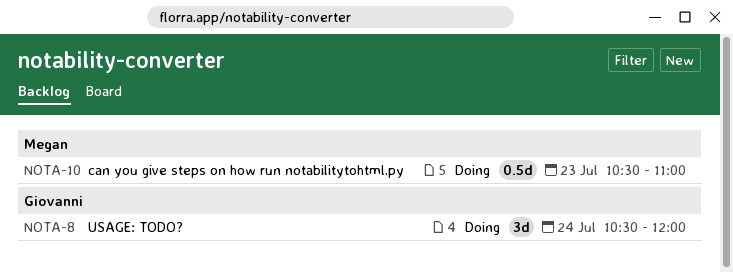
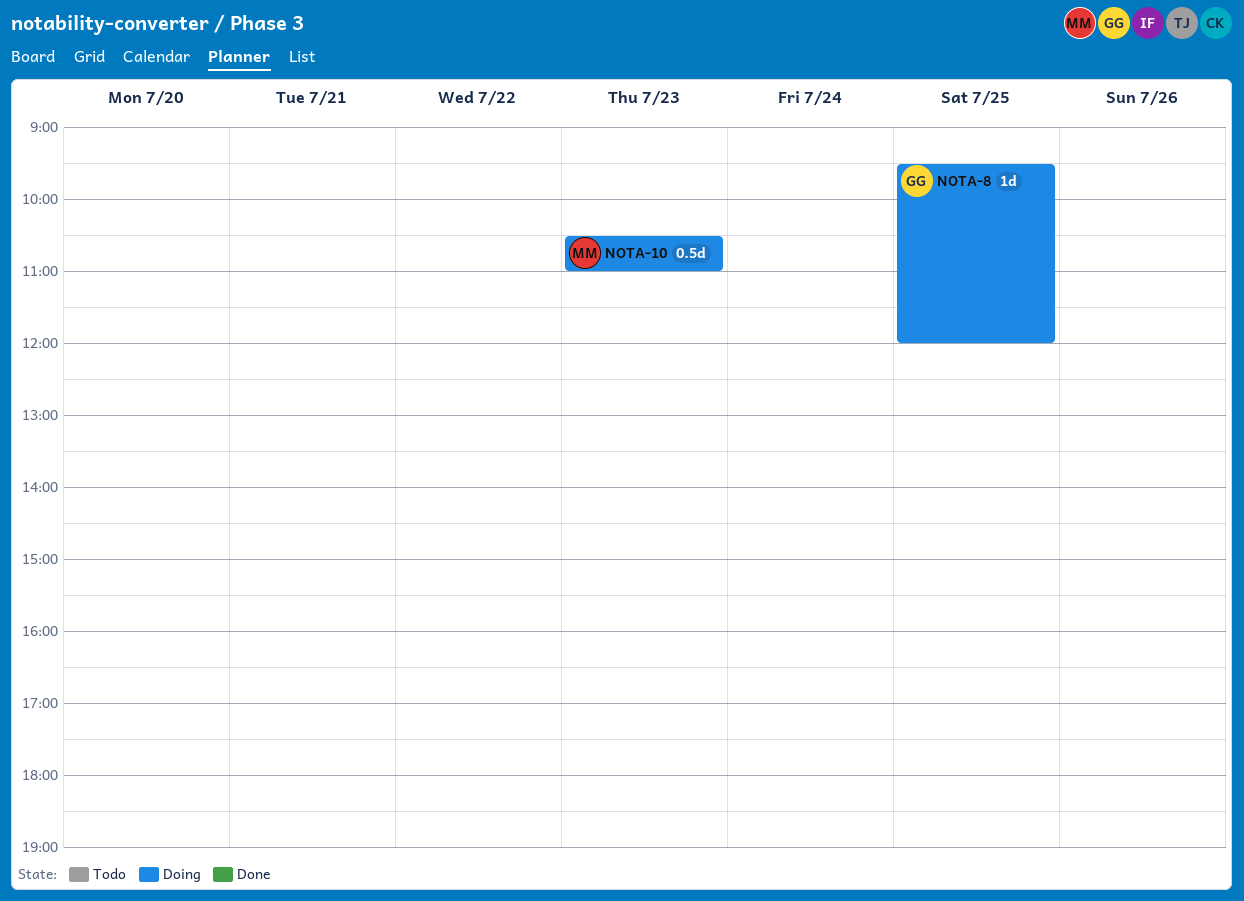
NOTA-8, estimate: 3d -> 1d
NOTA-8, day: Jul 24 -> Jul 25
NOTA-8, begins: 10:30 -> 09:30

